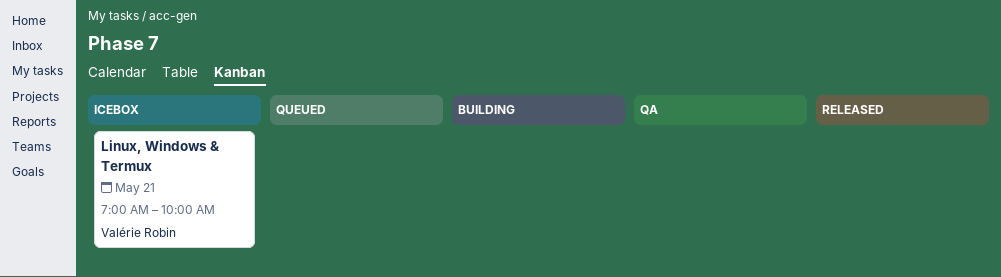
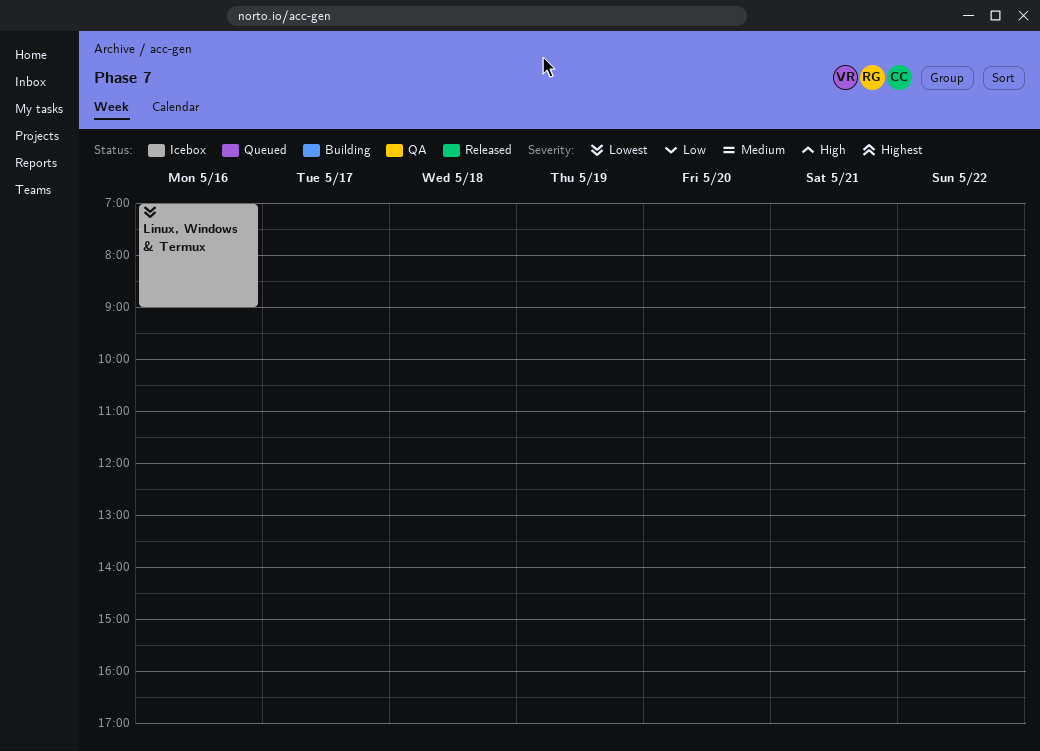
Linux, Windows & Termux, day: May 21 -> May 16
Linux, Windows & Termux, ends: 10:00 -> 09:00

